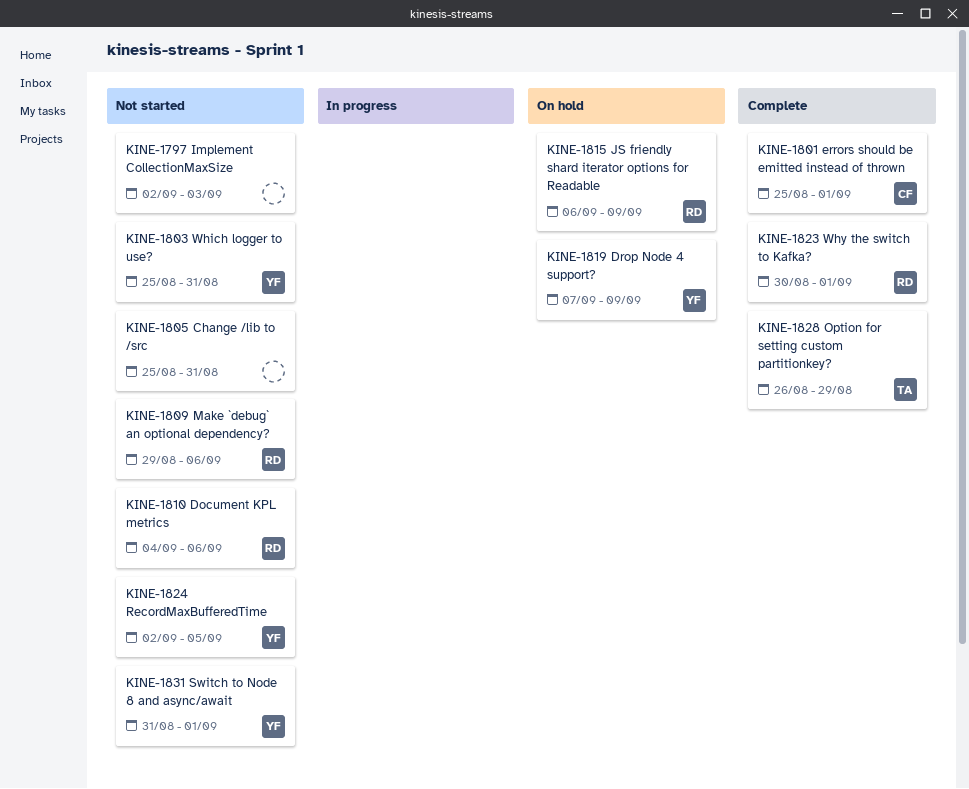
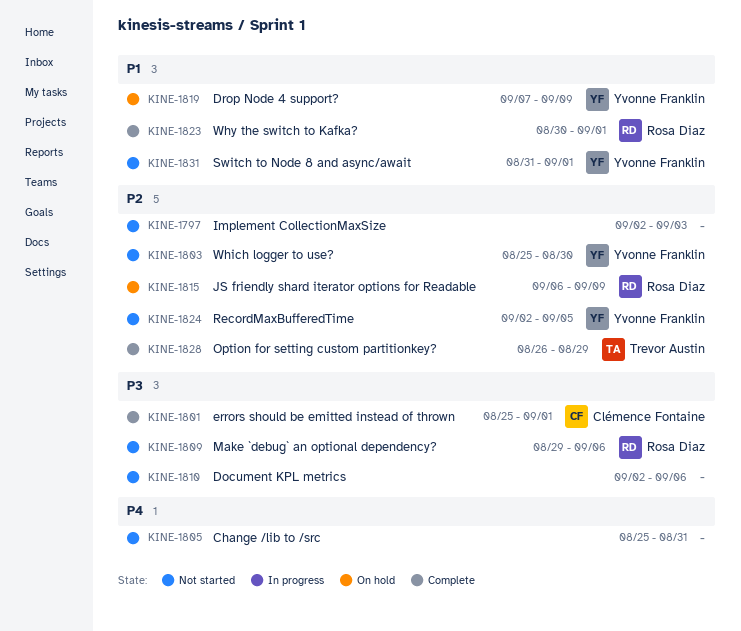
KINE-1803, due: Aug 31 -> Aug 30
KINE-1810, owner: Rosa Diaz -> none
KINE-1810, start: Sep 4 -> Sep 2

